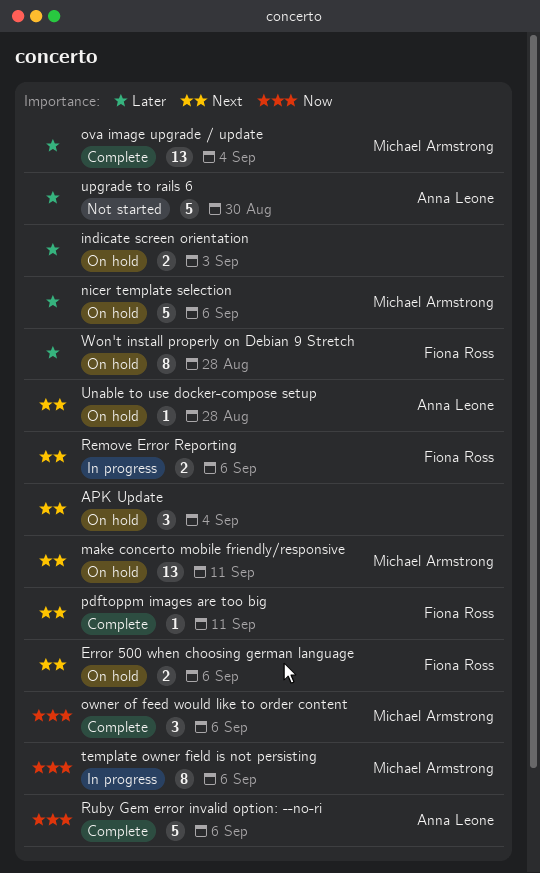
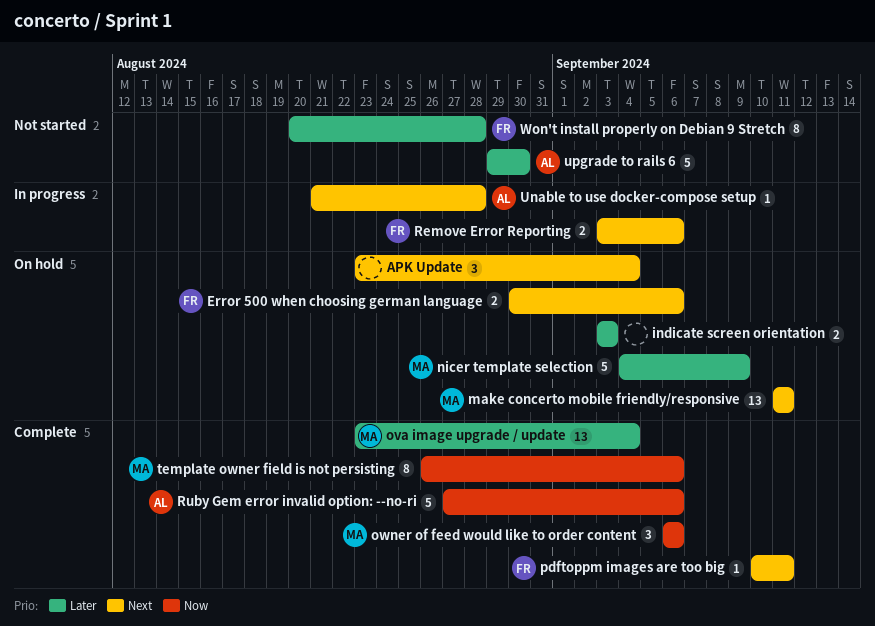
nicer template selection, due: Sep 6 -> Sep 9
template owner field is not persisting, status: In progress -> Complete
Unable to use docker-compose setup, status: On hold -> In progress
Won't install properly on Debian 9 Stretch, status: On hold -> Not started

